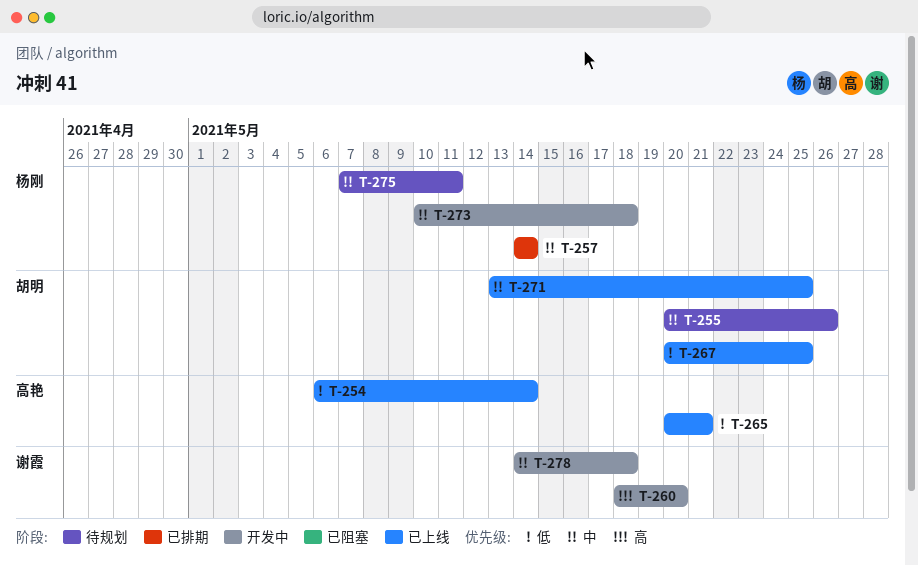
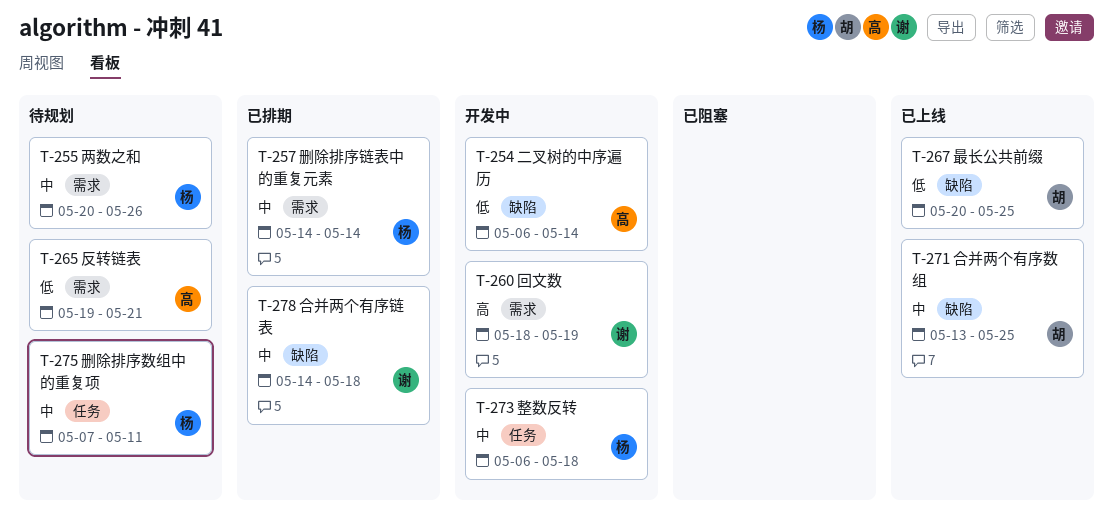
T-254, status: 已上线 -> 开发中
T-255, owner: 胡明 -> 杨刚
T-260, due: May 20 -> May 19
T-265, status: 已上线 -> 待规划
T-265, start: May 20 -> May 19
T-273, start: May 10 -> May 6
T-278, status: 开发中 -> 已排期

